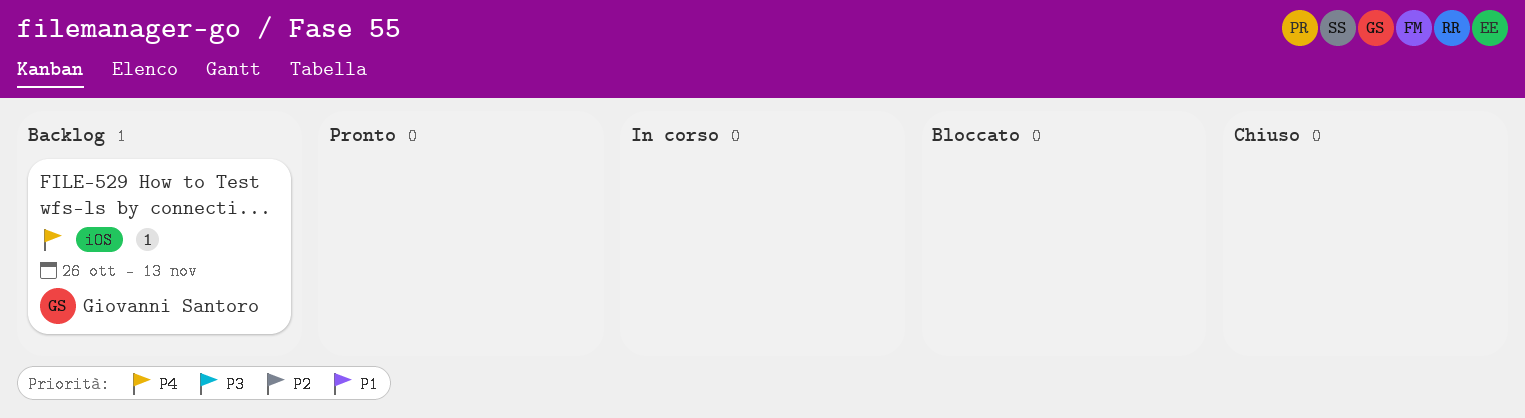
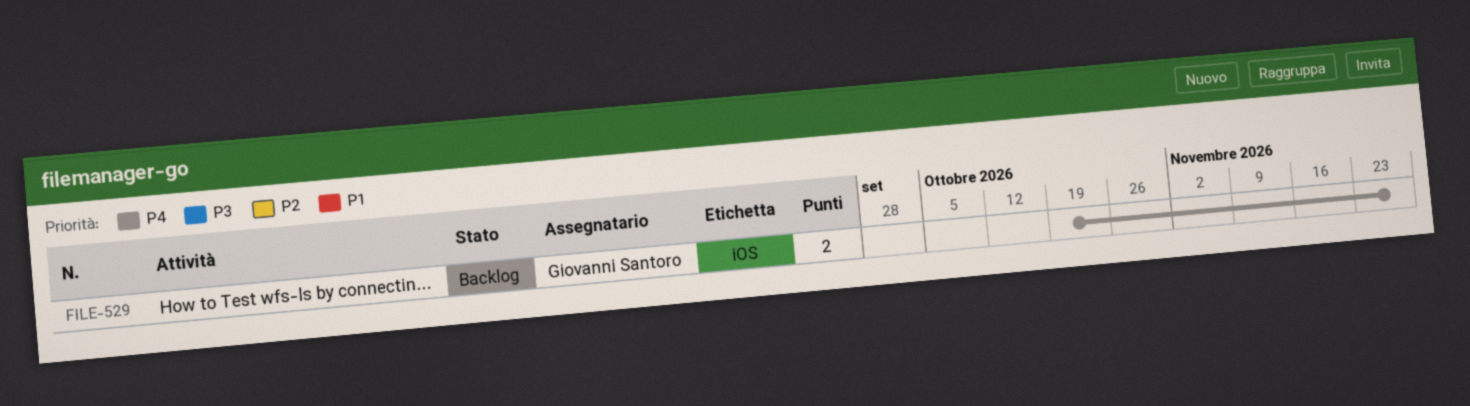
FILE-529, estimate: 1 -> 2
FILE-529, start: Oct 26 -> Oct 19
FILE-529, due: Nov 13 -> Nov 27

